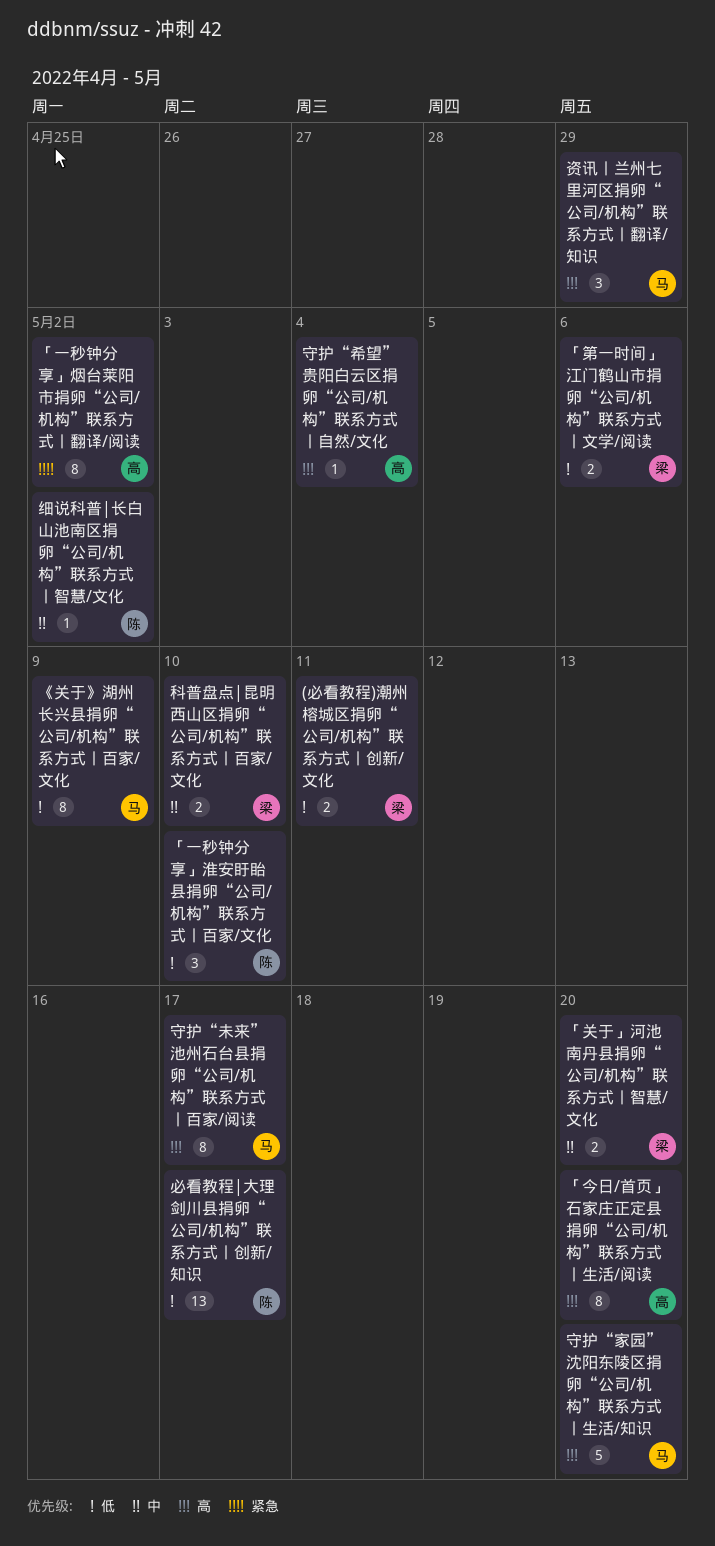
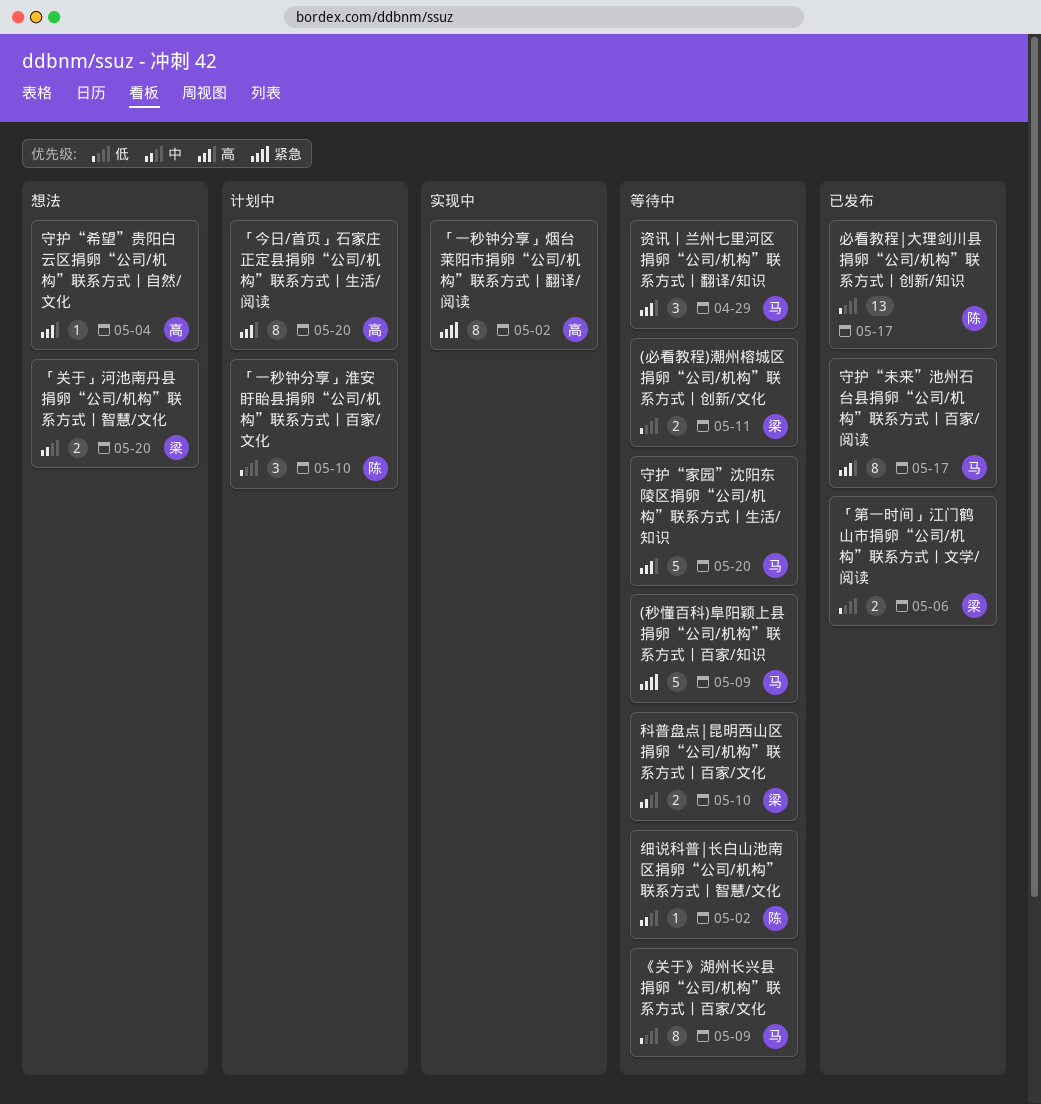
(秒懂百科)阜阳颖上县捐卵“公司/机构”联系方式丨百家/知识: none -> present

